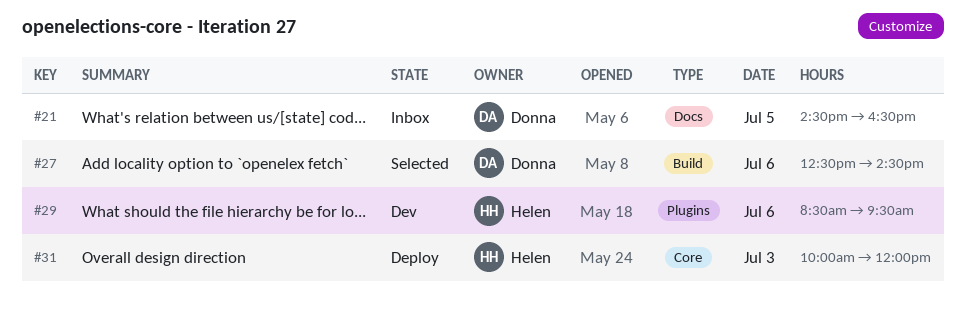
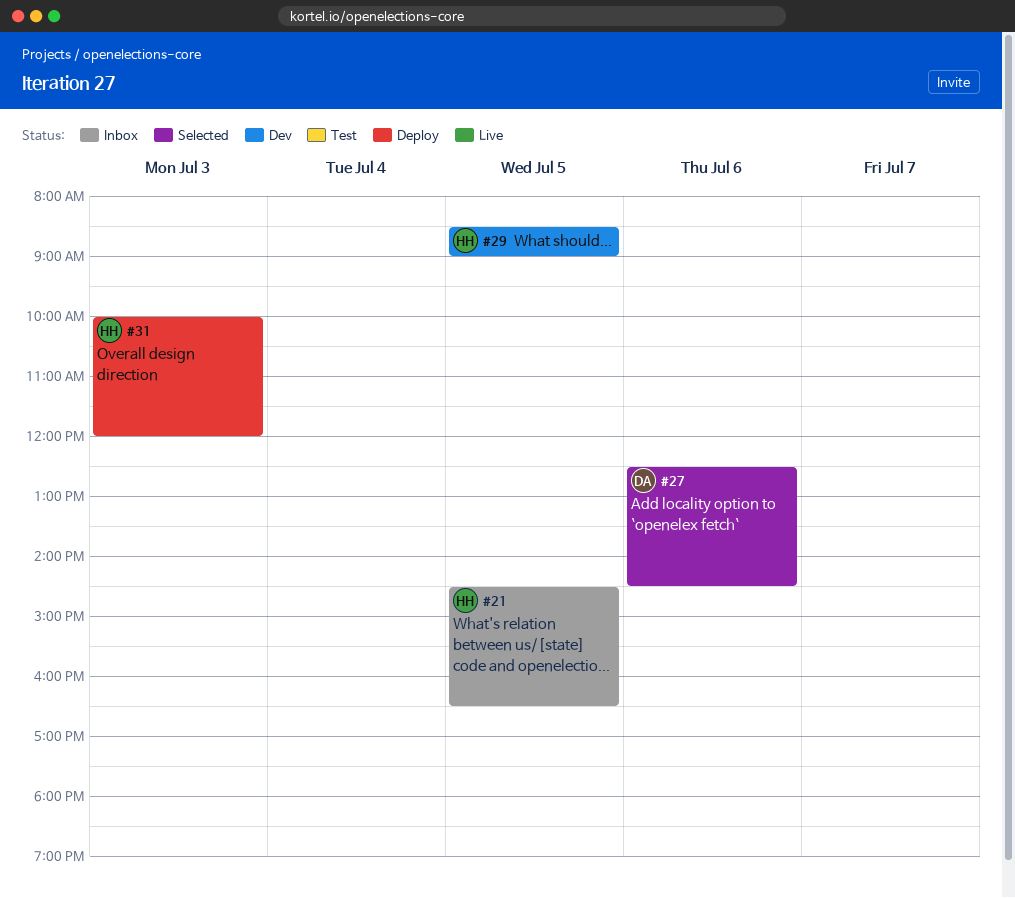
#21, owner: Donna -> Helen
#29, day: Jul 6 -> Jul 5
#29, ends: 09:30 -> 09:00

